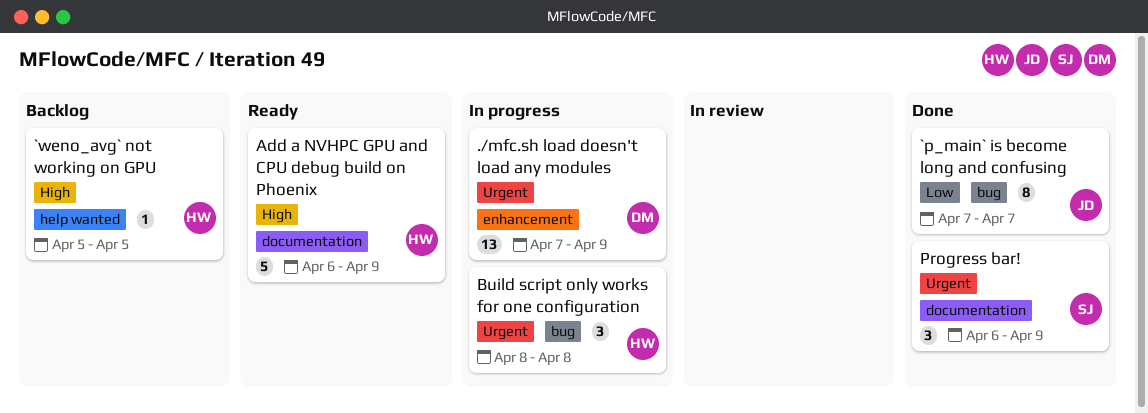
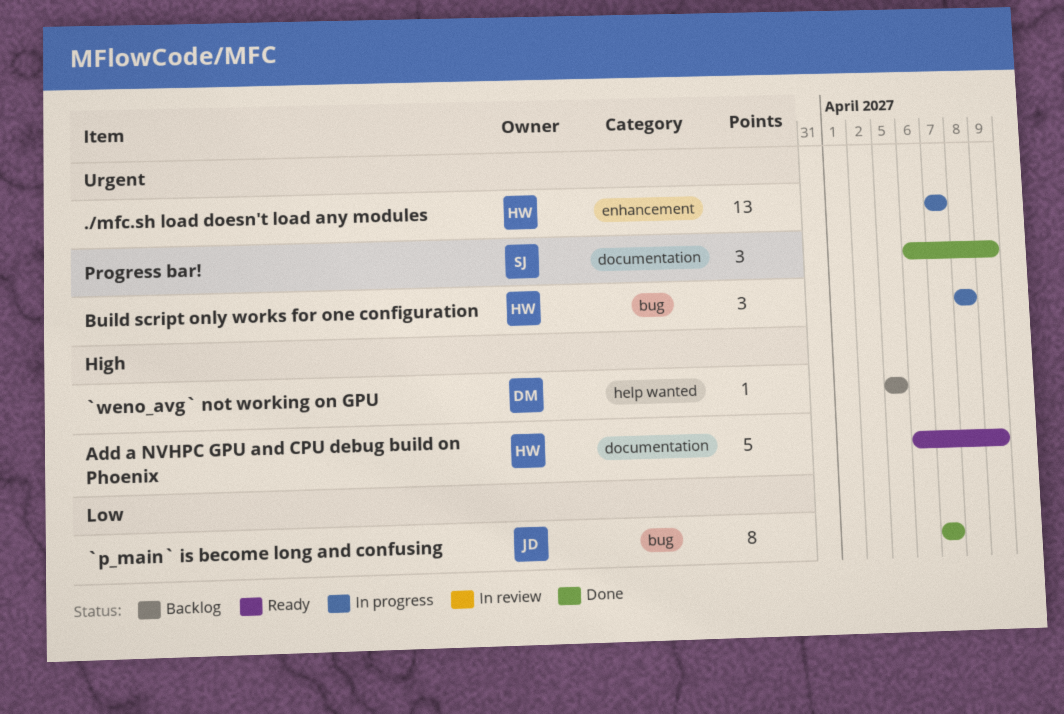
./mfc.sh load doesn't load any modules, owner: DM -> HW
./mfc.sh load doesn't load any modules, due: Apr 9 -> Apr 7
`weno_avg` not working on GPU, owner: HW -> DM

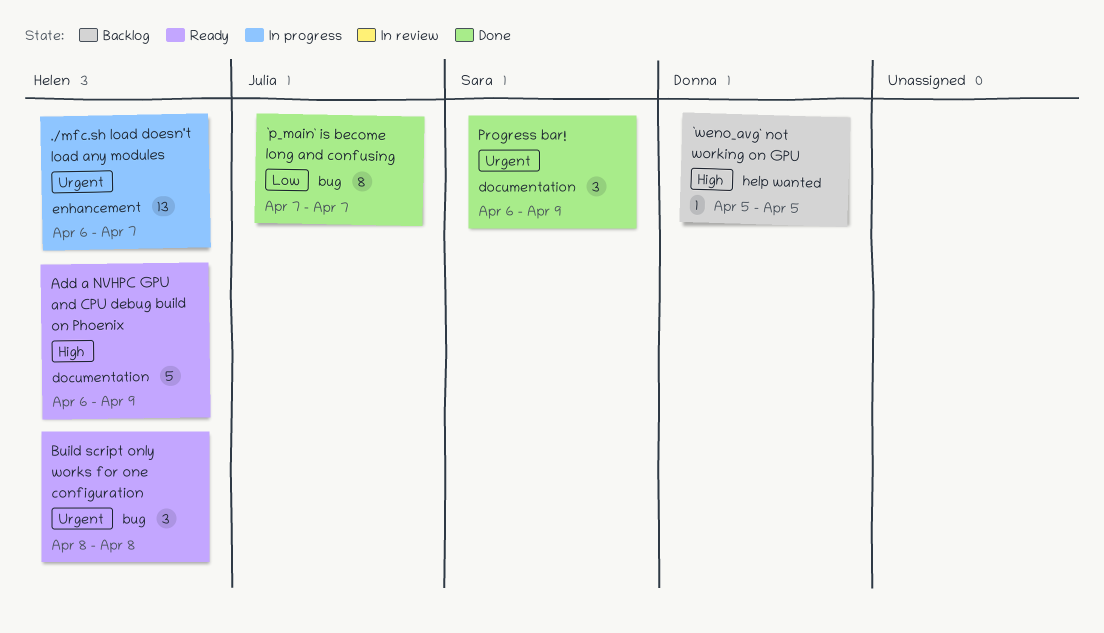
./mfc.sh load doesn't load any modules, start: Apr 7 -> Apr 6
Build script only works for one configuration, status: In progress -> Ready

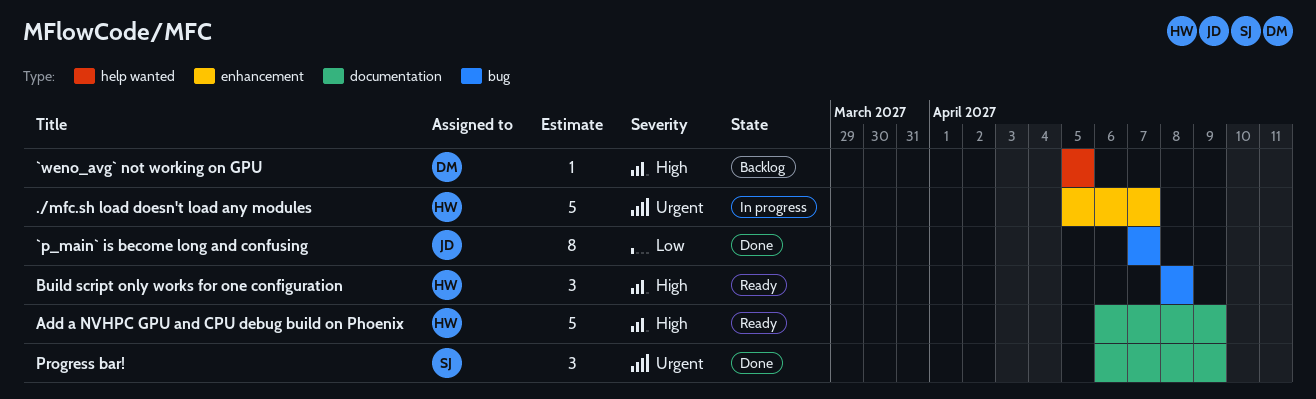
./mfc.sh load doesn't load any modules, estimate: 13 -> 5
./mfc.sh load doesn't load any modules, start: Apr 6 -> Apr 5
Build script only works for one configuration, priority: Urgent -> High

